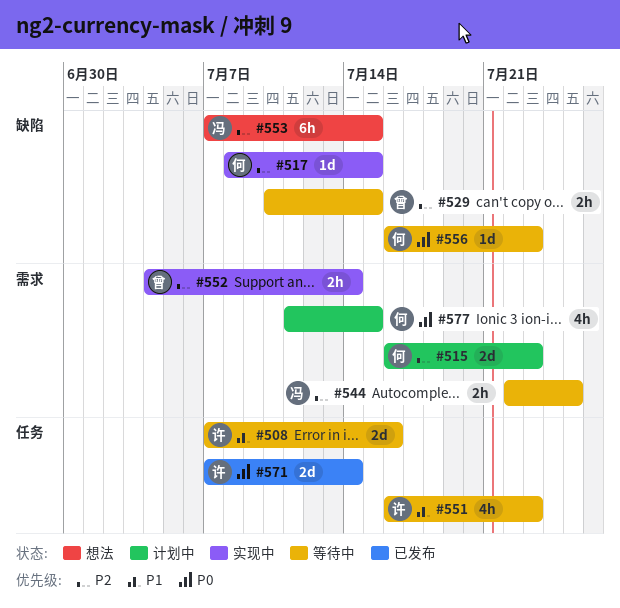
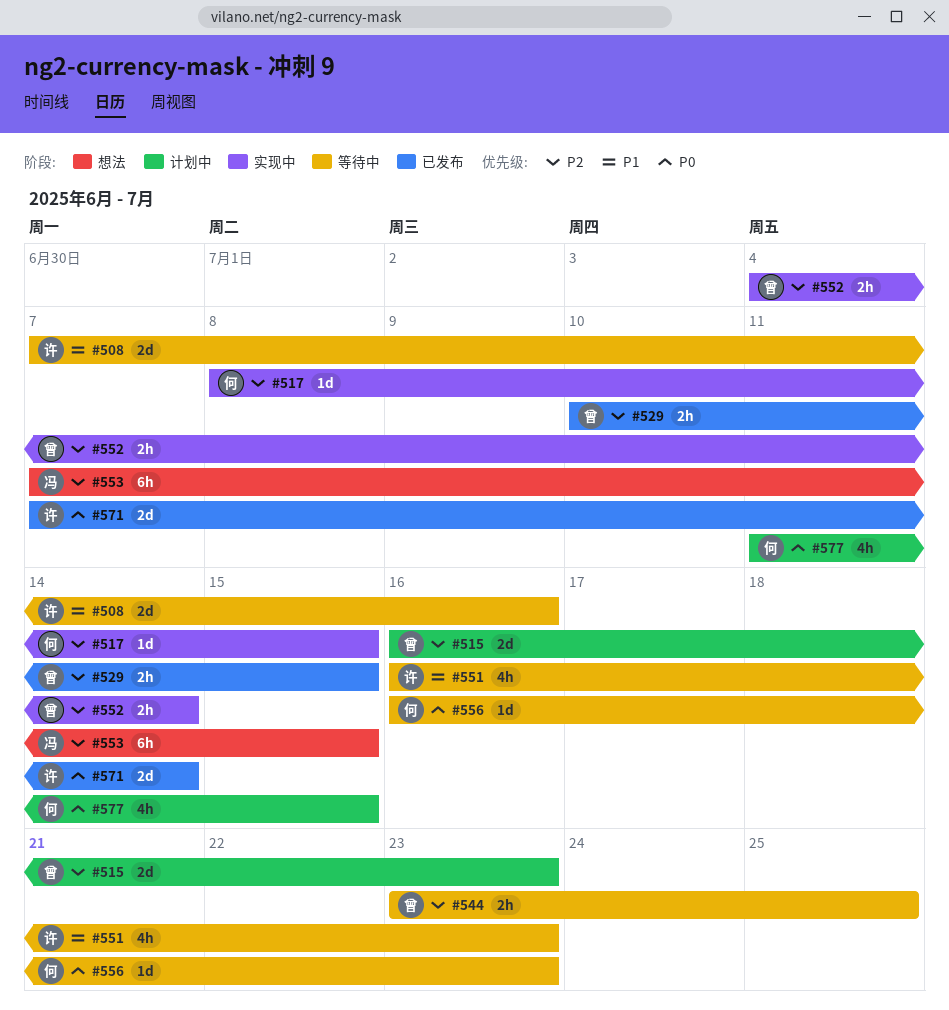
#515, owner: 何 -> 曾
#529, status: 等待中 -> 已发布
#544, owner: 冯 -> 曾
#544, start: Jul 22 -> Jul 23

